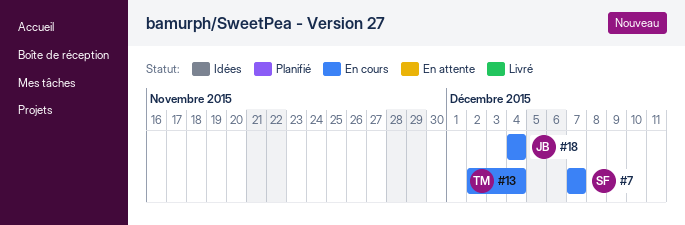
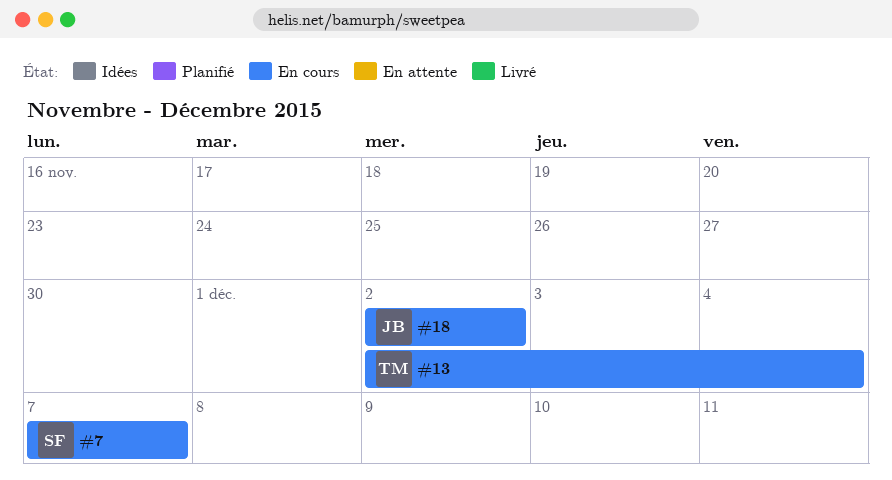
#18, start: Dec 4 -> Dec 2
#18, due: Dec 4 -> Dec 2

